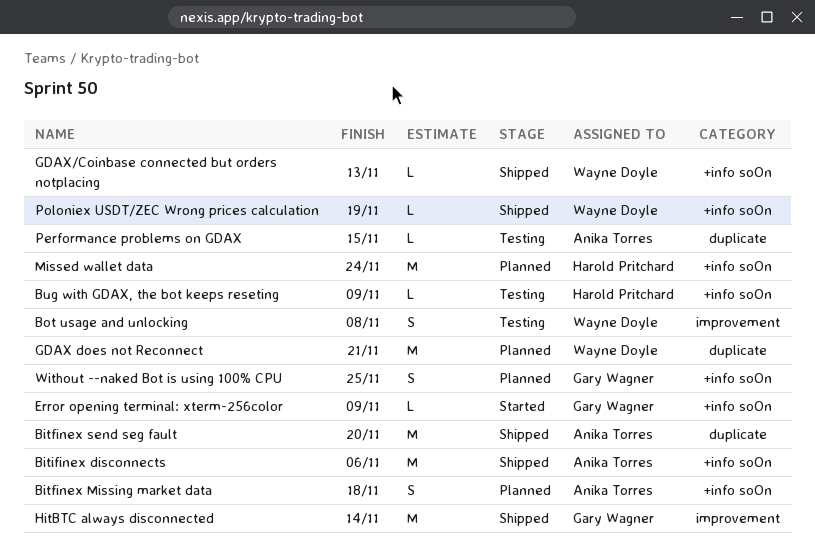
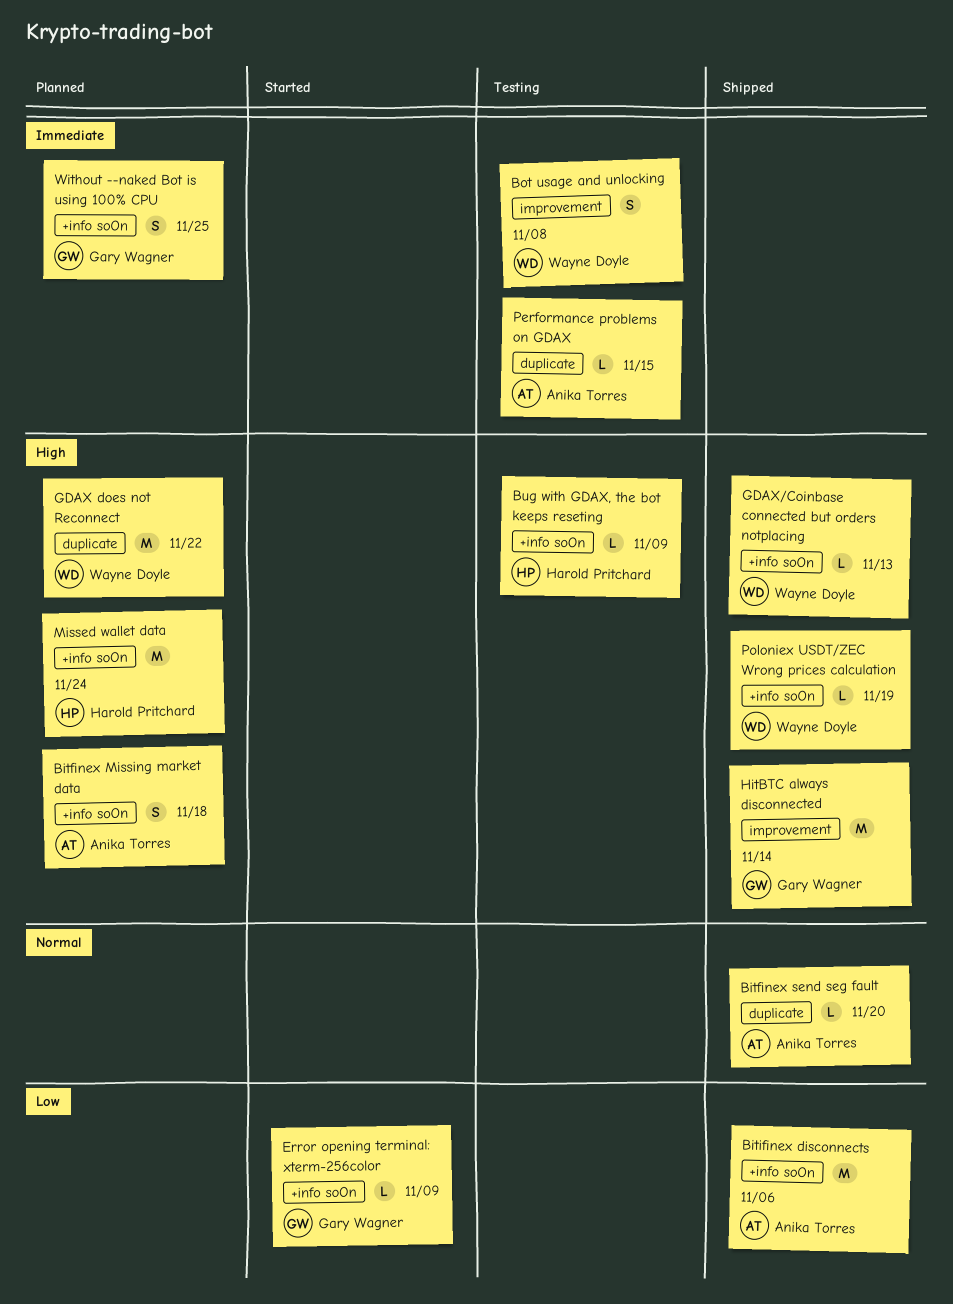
Bitfinex send seg fault, estimate: M -> L
GDAX does not Reconnect, due: Nov 21 -> Nov 22

